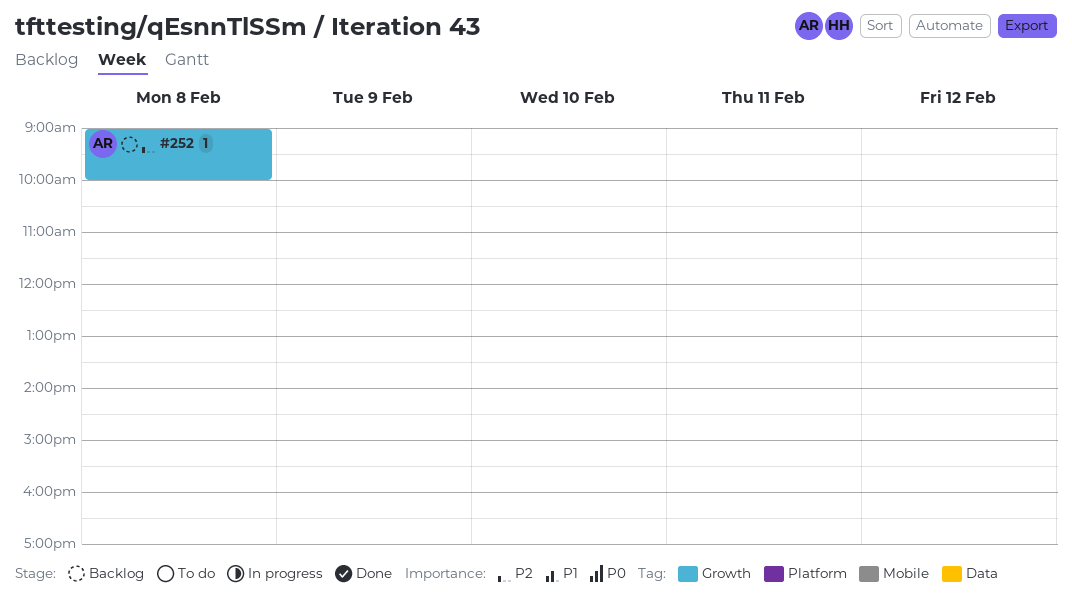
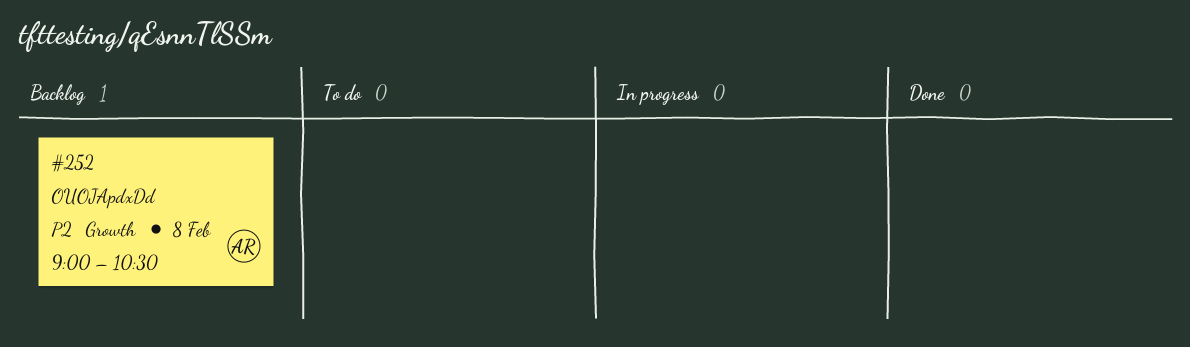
#252, ends: 10:00 -> 10:30

